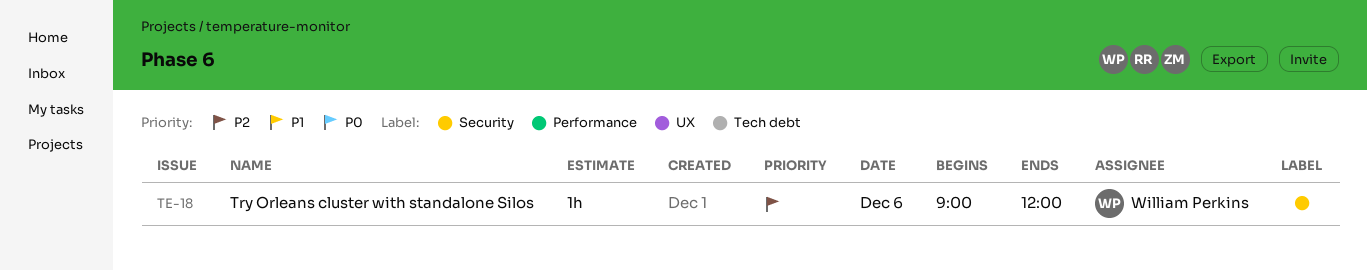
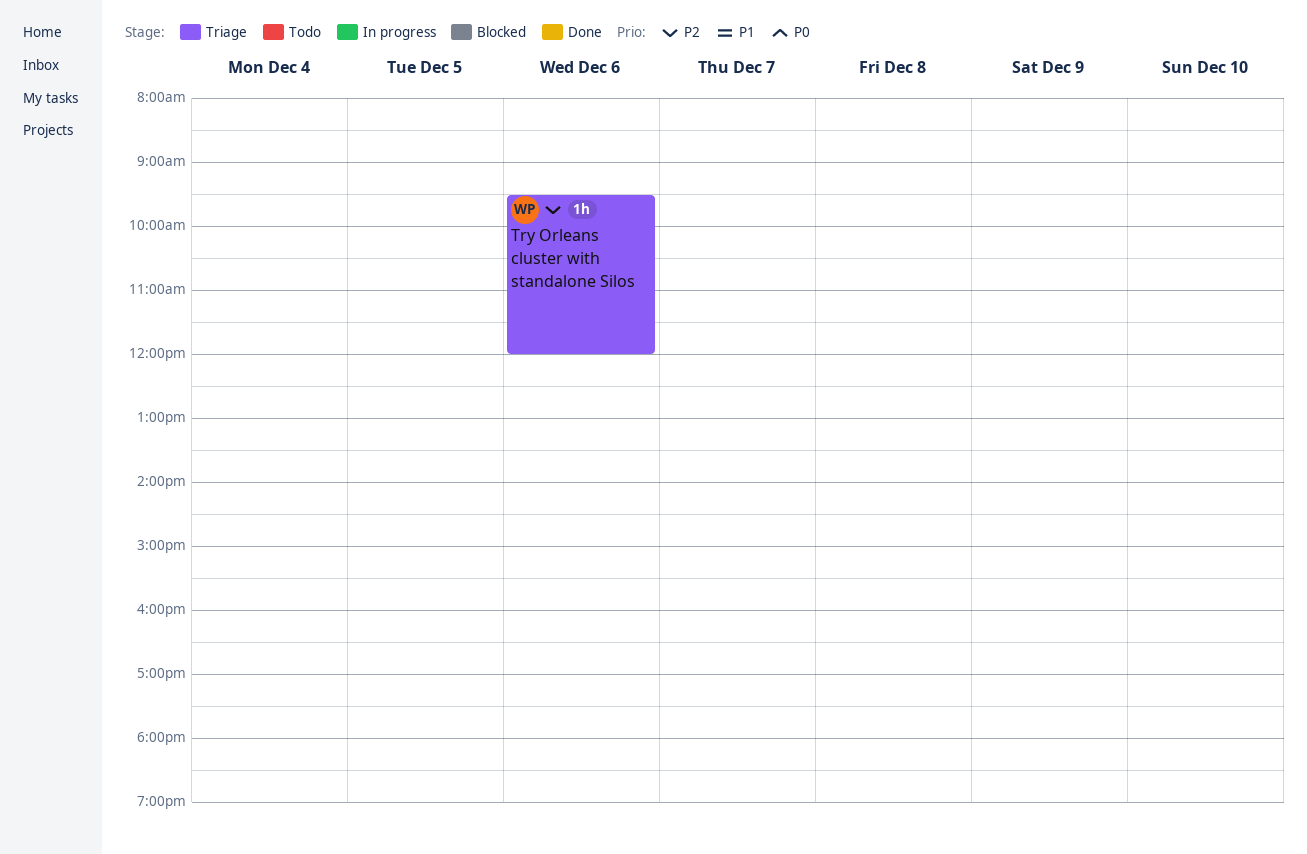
Try Orleans cluster with standalone Silos, begins: 09:00 -> 09:30

